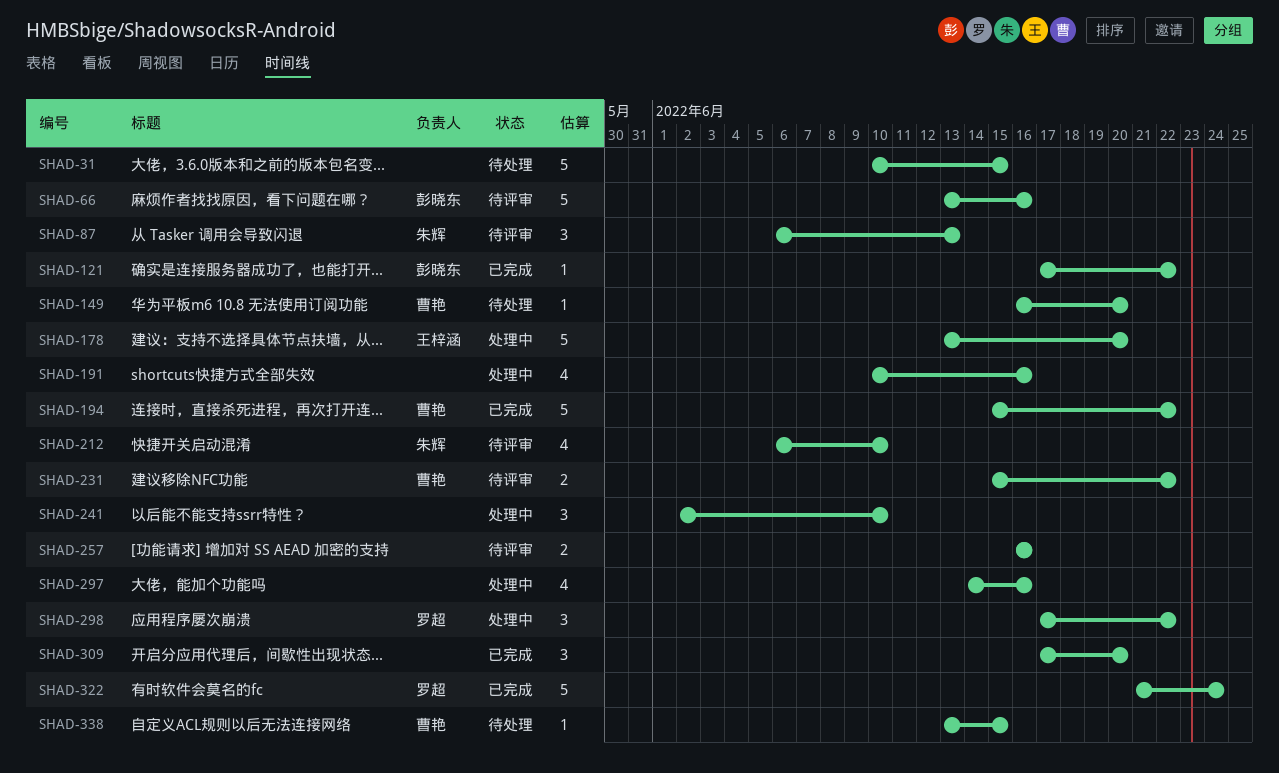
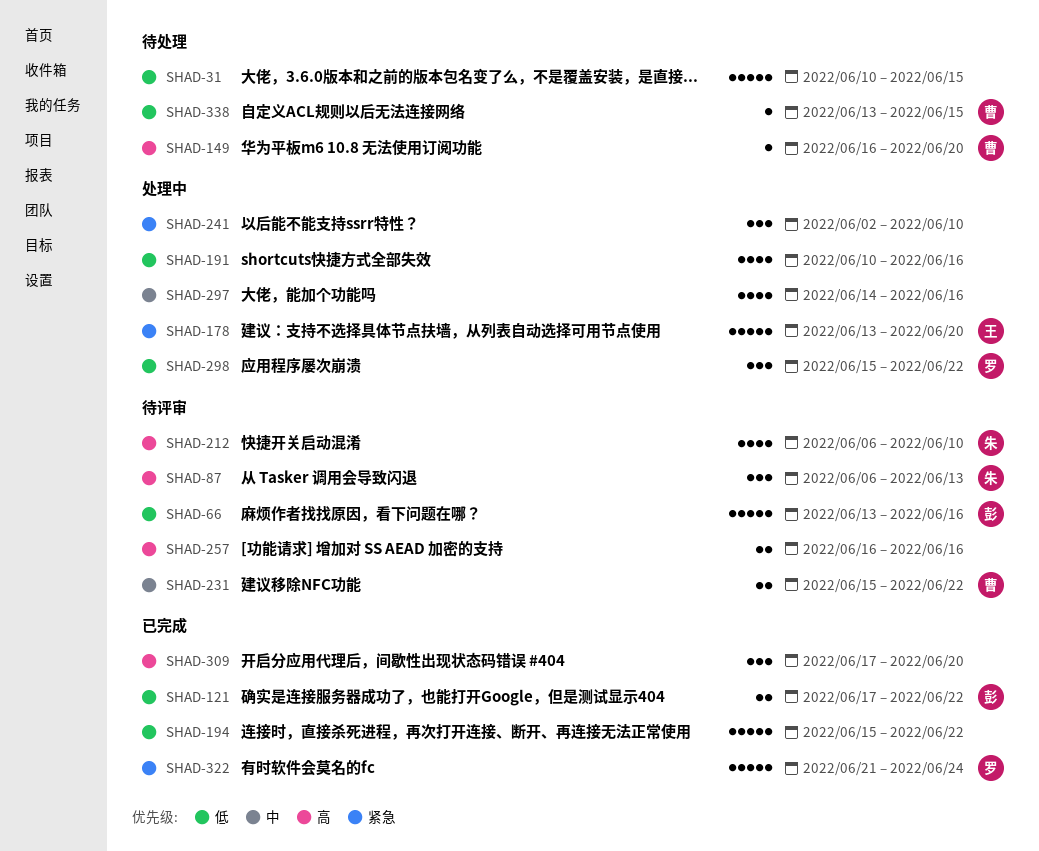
SHAD-121, estimate: 1 -> 2
SHAD-194, owner: 曹艳 -> none
SHAD-298, start: Jun 17 -> Jun 15

